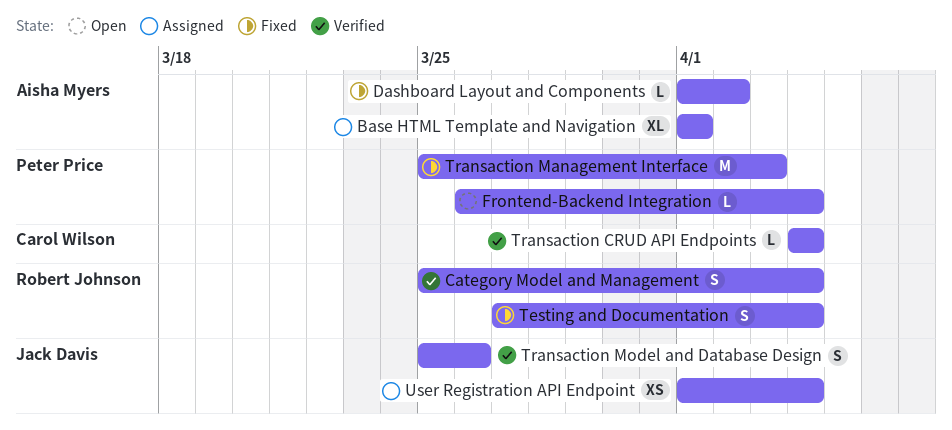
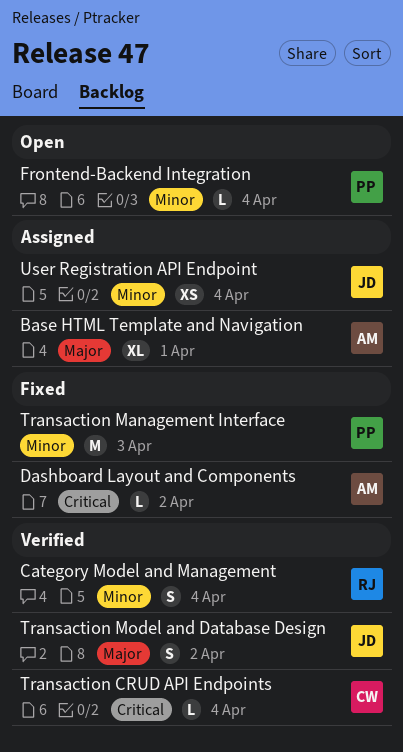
Testing and Documentation: present -> none
Transaction Model and Database Design, due: Mar 26 -> Apr 2

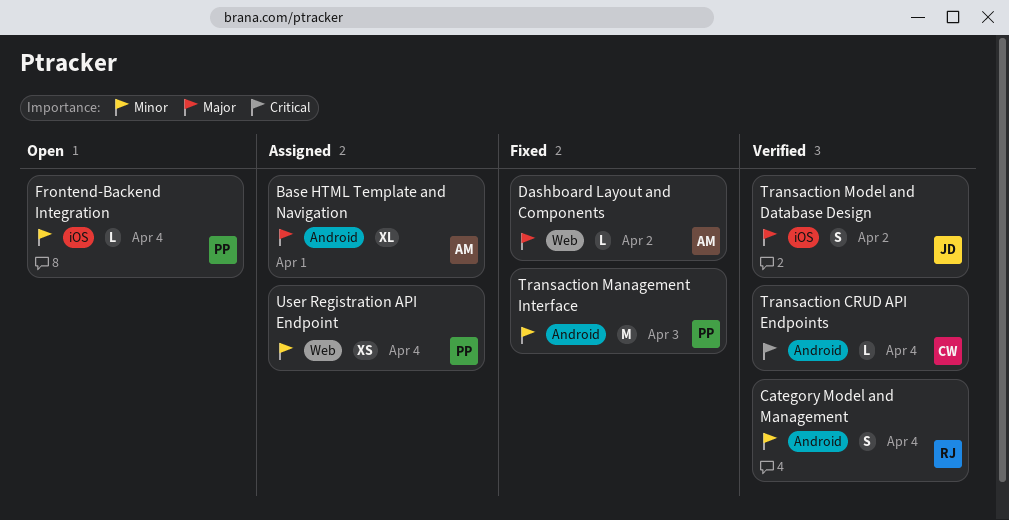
Dashboard Layout and Components, priority: Critical -> Major
User Registration API Endpoint, owner: JD -> PP

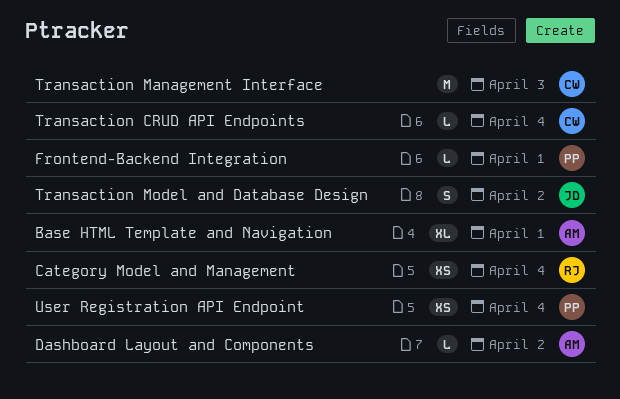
Category Model and Management, estimate: S -> XS
Frontend-Backend Integration, due: Apr 4 -> Apr 1
Transaction Management Interface, owner: PP -> CW

